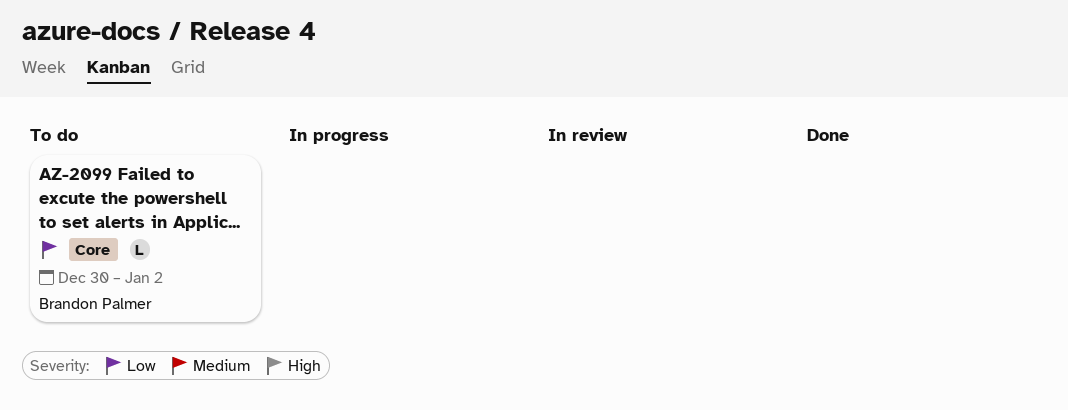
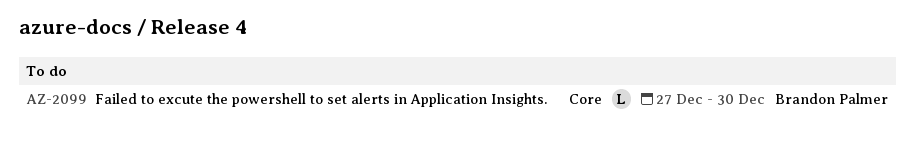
AZ-2099, start: Dec 30 -> Dec 27
AZ-2099, due: Jan 2 -> Dec 30

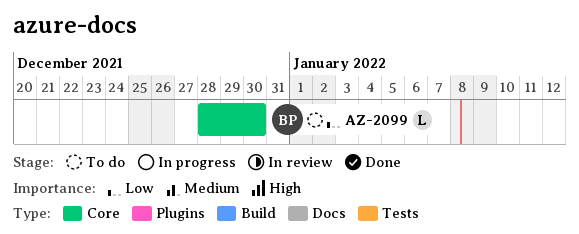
AZ-2099, start: Dec 27 -> Dec 28

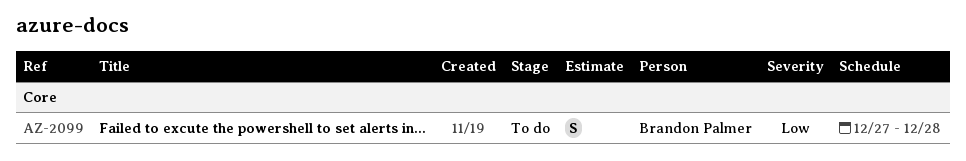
AZ-2099, estimate: L -> S
AZ-2099, start: Dec 28 -> Dec 27
AZ-2099, due: Dec 30 -> Dec 28

